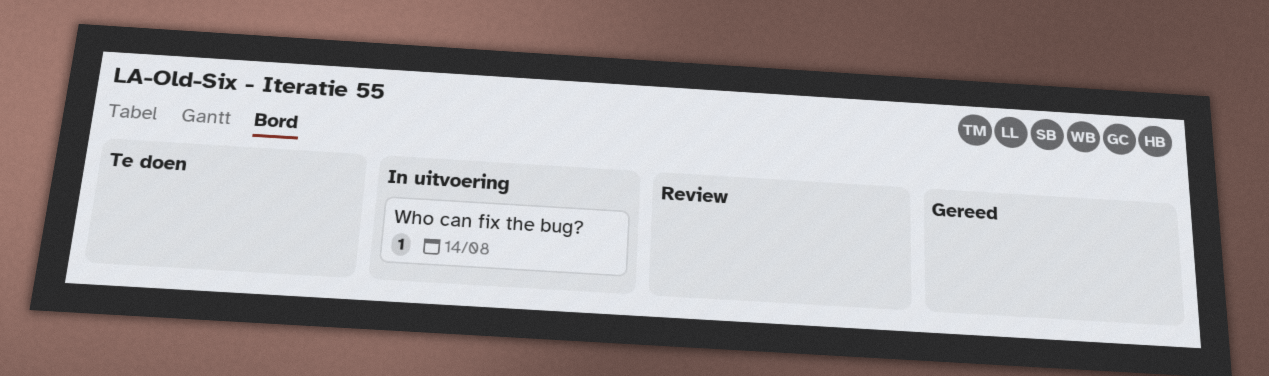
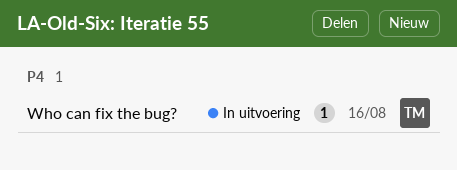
Who can fix the bug?, due: Aug 14 -> Aug 16

